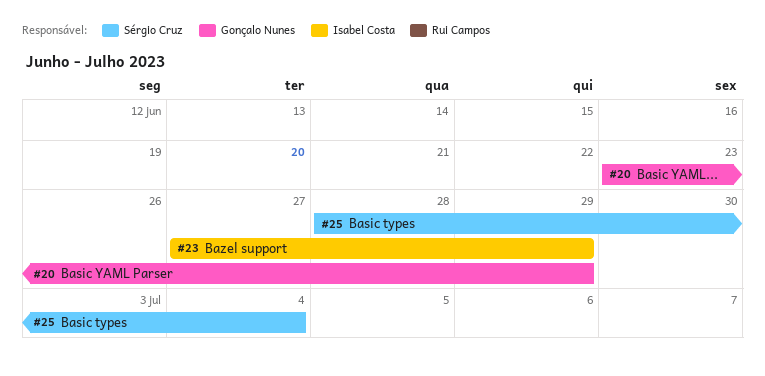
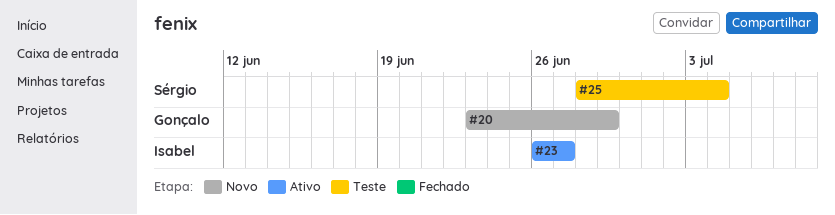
#23, start: Jun 27 -> Jun 26
#23, due: Jun 29 -> Jun 27

